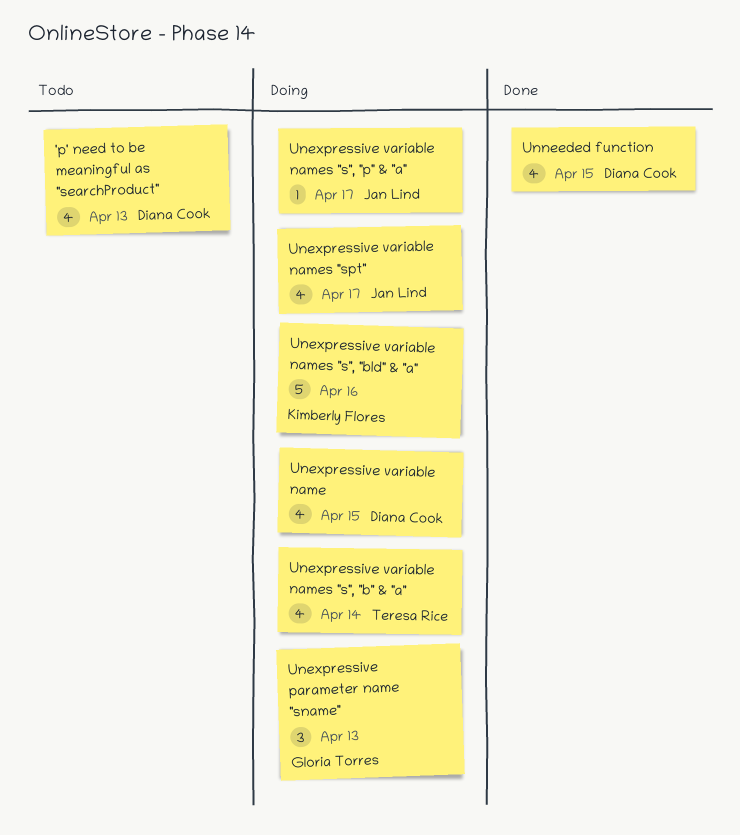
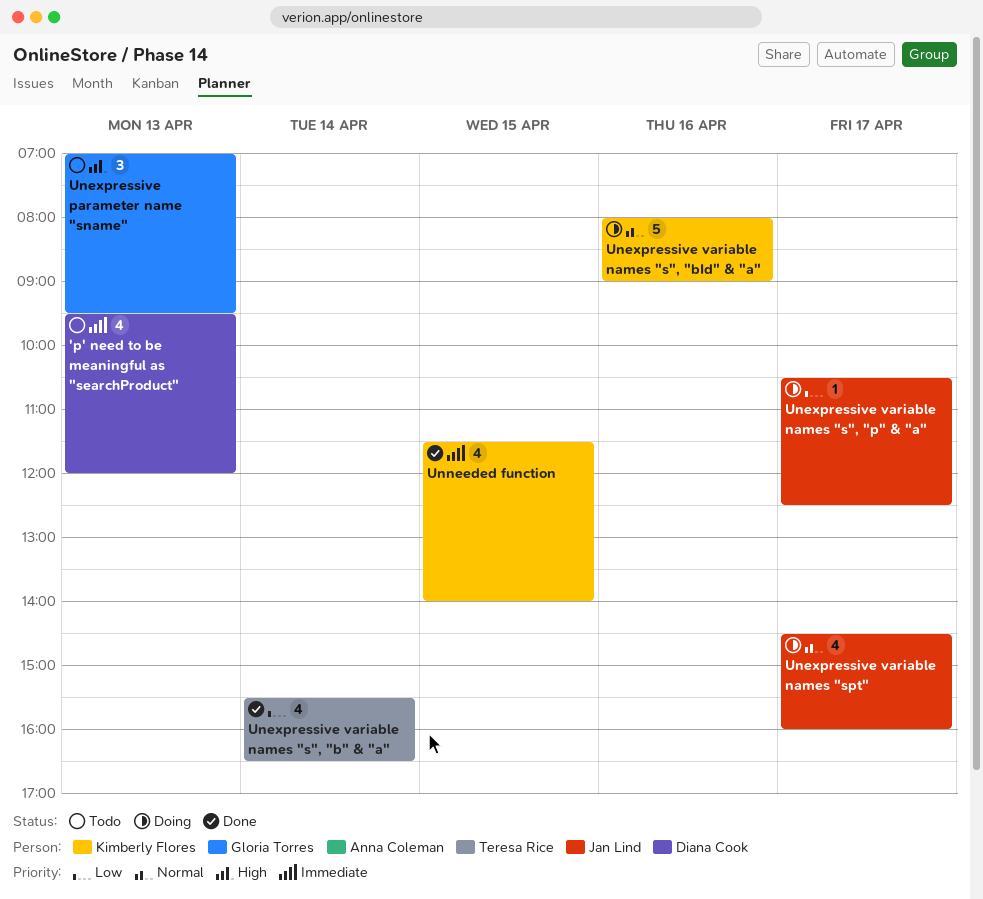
Unexpressive parameter name "sname", status: Doing -> Todo
Unexpressive variable name: present -> none
Unexpressive variable names "s", "b" & "a", status: Doing -> Done
Unneeded function, owner: Diana Cook -> Kimberly Flores

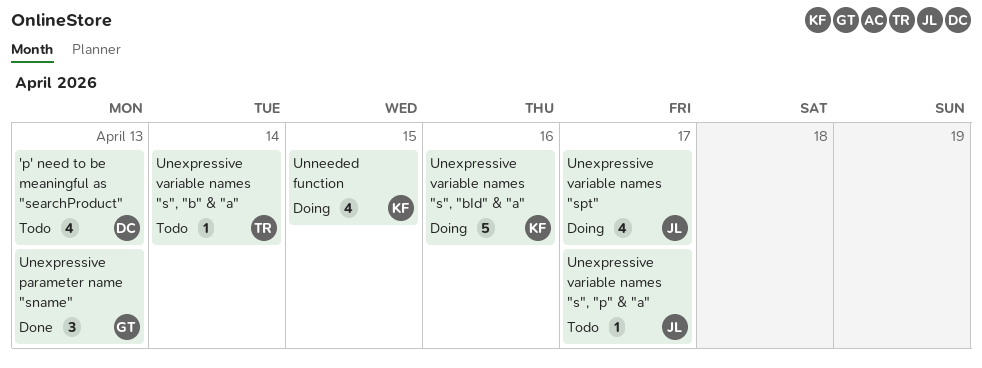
Unexpressive parameter name "sname", status: Todo -> Done
Unexpressive variable names "s", "b" & "a", status: Done -> Todo
Unexpressive variable names "s", "b" & "a", estimate: 4 -> 1
Unexpressive variable names "s", "p" & "a", status: Doing -> Todo
Unneeded function, status: Done -> Doing

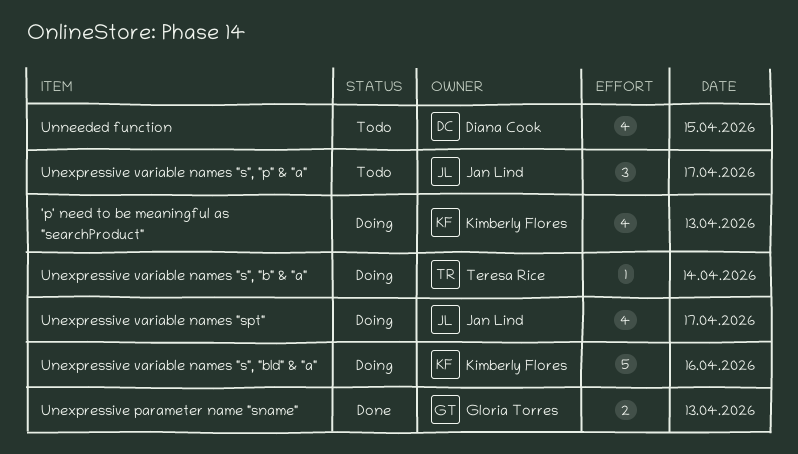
'p' need to be meaningful as "searchProduct", status: Todo -> Doing
'p' need to be meaningful as "searchProduct", owner: Diana Cook -> Kimberly Flores
Unexpressive parameter name "sname", estimate: 3 -> 2
Unexpressive variable names "s", "b" & "a", status: Todo -> Doing
Unexpressive variable names "s", "p" & "a", estimate: 1 -> 3
Unneeded function, status: Doing -> Todo
Unneeded function, owner: Kimberly Flores -> Diana Cook

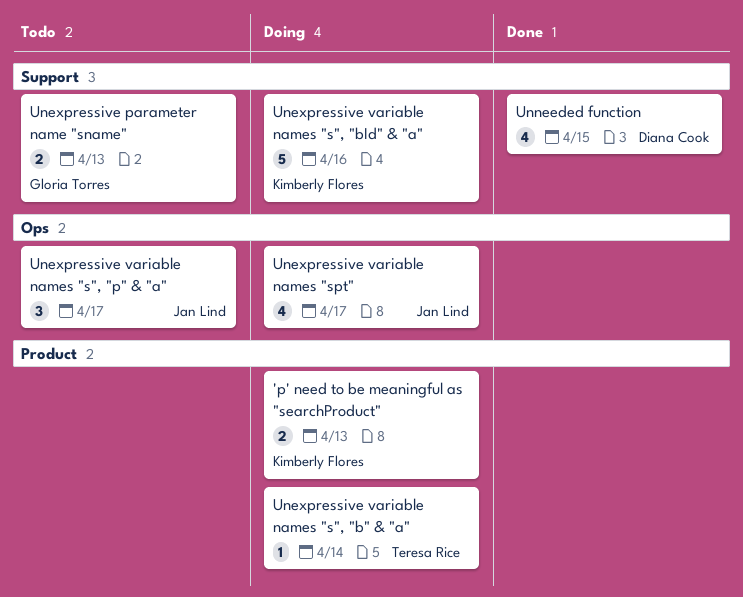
'p' need to be meaningful as "searchProduct", estimate: 4 -> 2
Unexpressive parameter name "sname", status: Done -> Todo
Unneeded function, status: Todo -> Done

